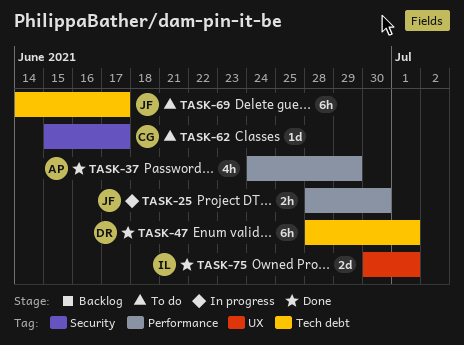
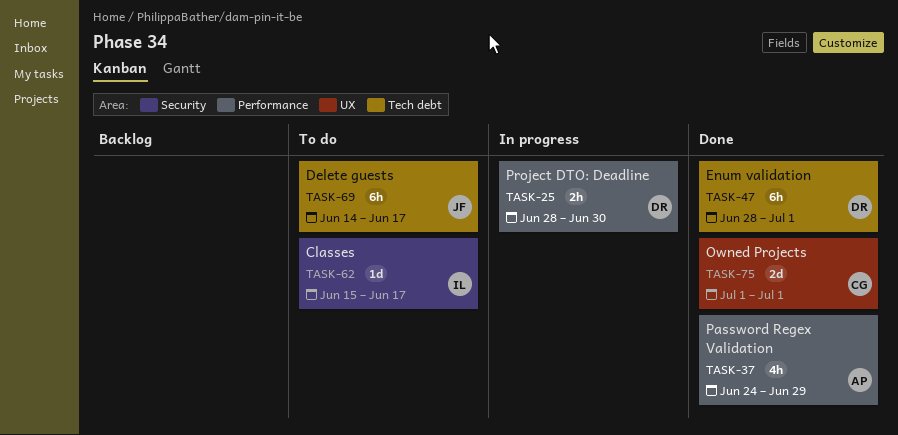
TASK-25, owner: JF -> DR
TASK-62, owner: CG -> IL
TASK-75, owner: IL -> CG
TASK-75, start: Jun 30 -> Jul 1

